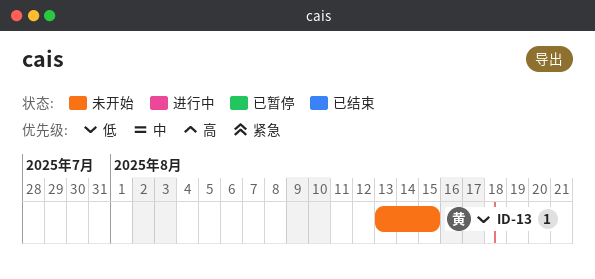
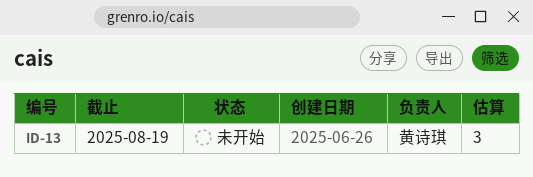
ID-13, estimate: 1 -> 3
ID-13, due: Aug 15 -> Aug 19

